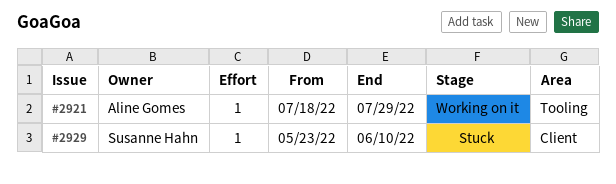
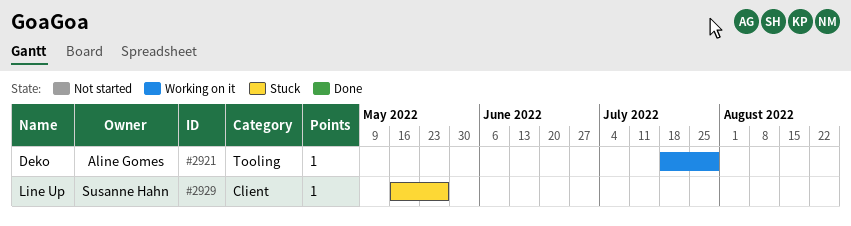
#2929, start: May 23 -> May 16
#2929, due: Jun 10 -> May 27

